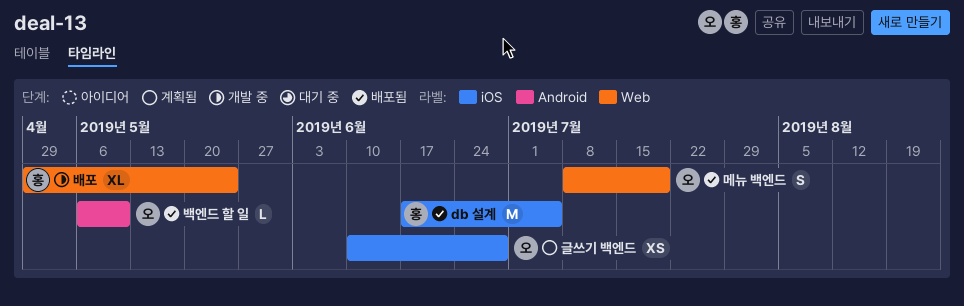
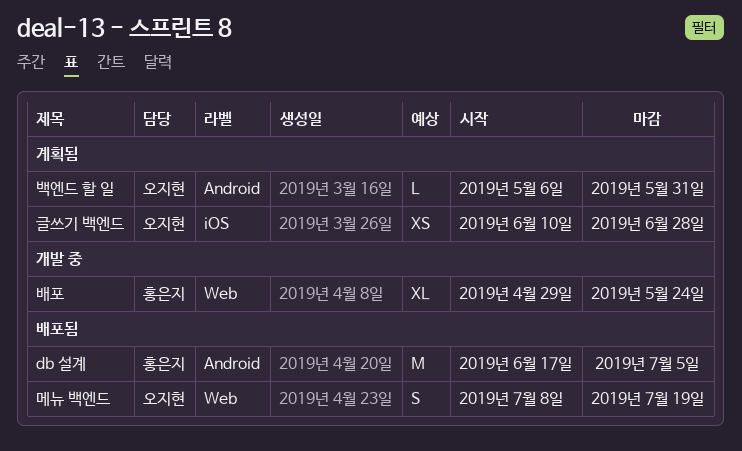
db 설계, label: iOS -> Android
백엔드 할 일, status: 배포됨 -> 계획됨
백엔드 할 일, due: May 10 -> May 31

